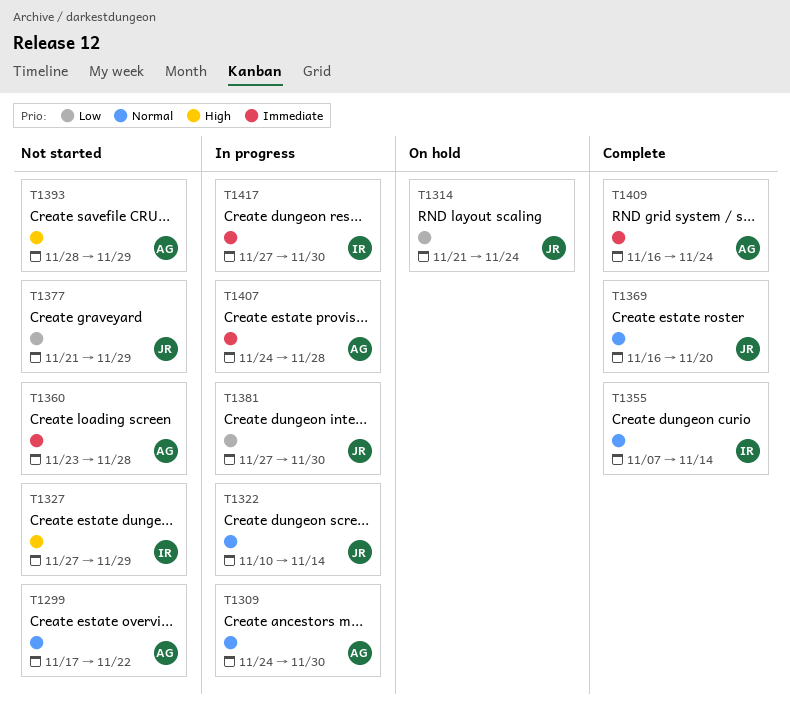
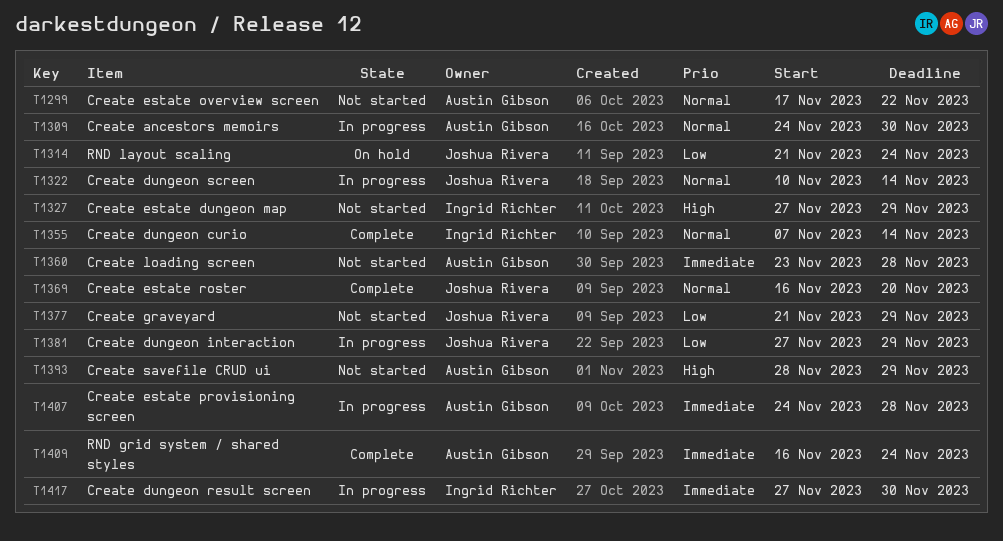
T1381, due: Nov 30 -> Nov 29

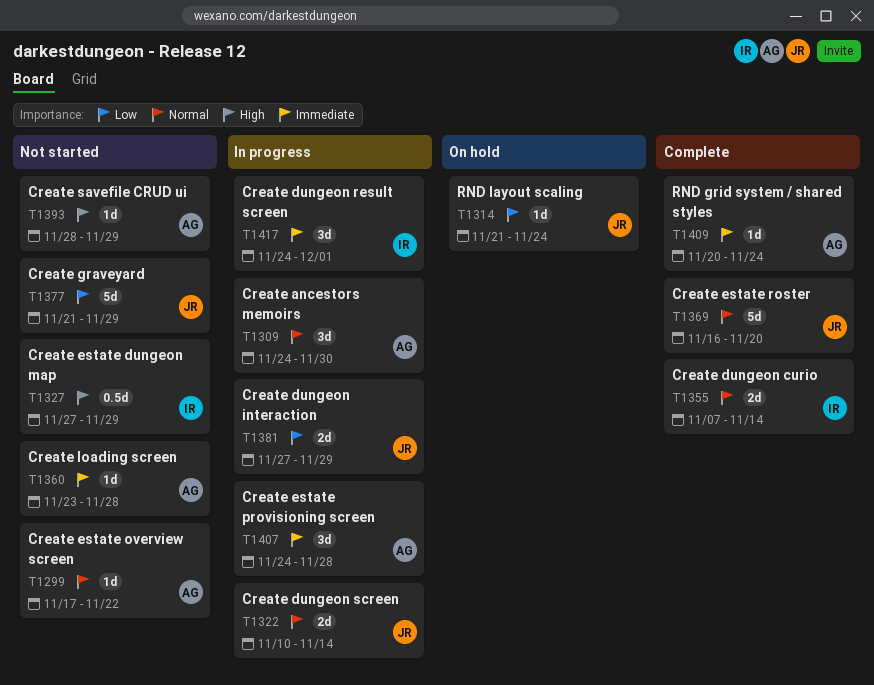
T1409, start: Nov 16 -> Nov 20
T1417, start: Nov 27 -> Nov 24
T1417, due: Nov 30 -> Dec 1

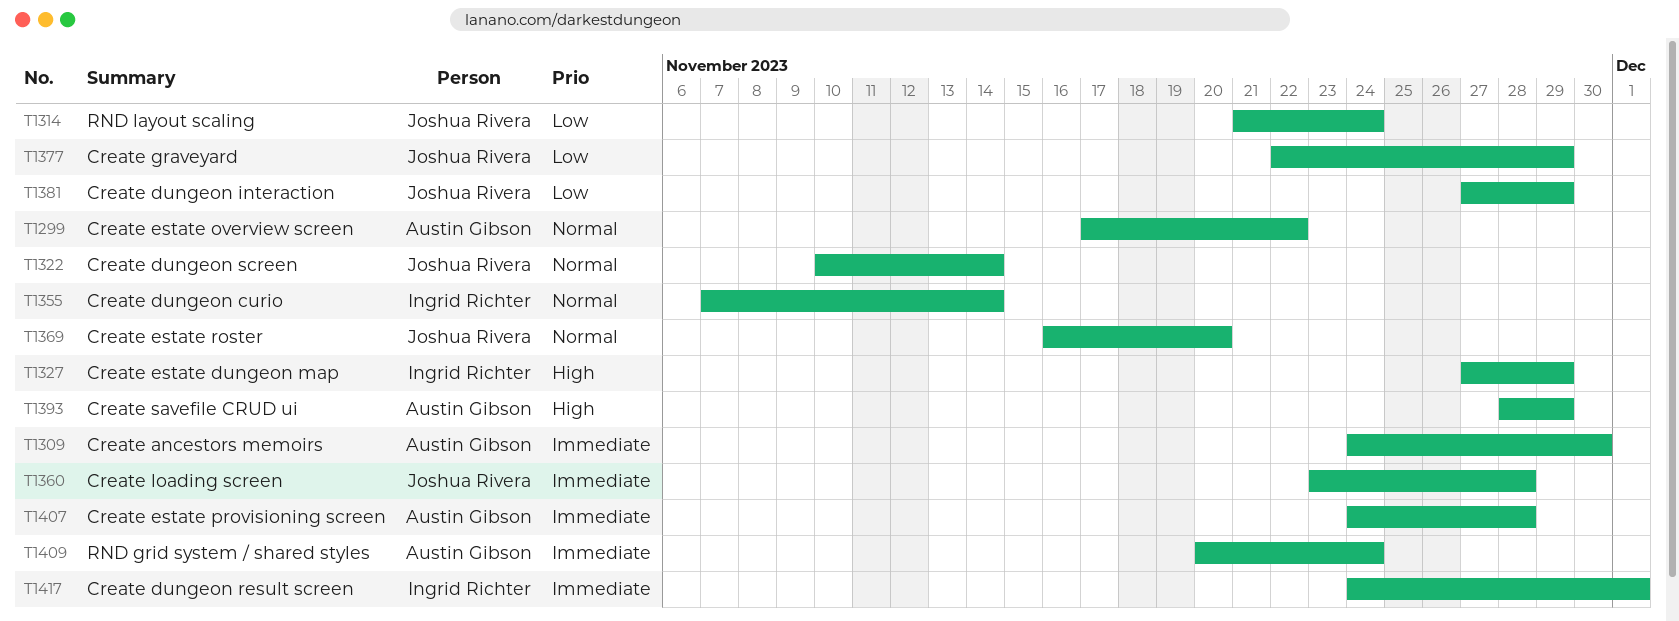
T1309, priority: Normal -> Immediate
T1360, owner: Austin Gibson -> Joshua Rivera
T1377, start: Nov 21 -> Nov 22

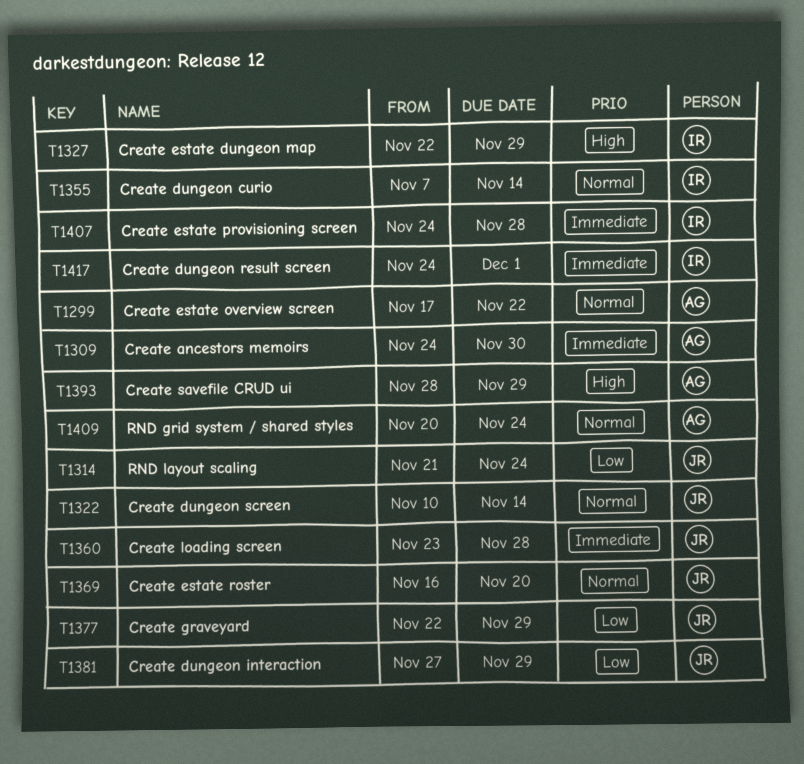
T1327, start: Nov 27 -> Nov 22
T1407, owner: Austin Gibson -> Ingrid Richter
T1409, priority: Immediate -> Normal

